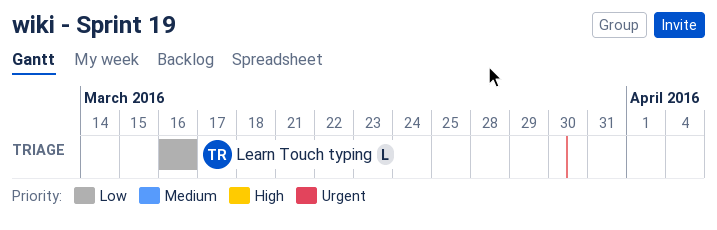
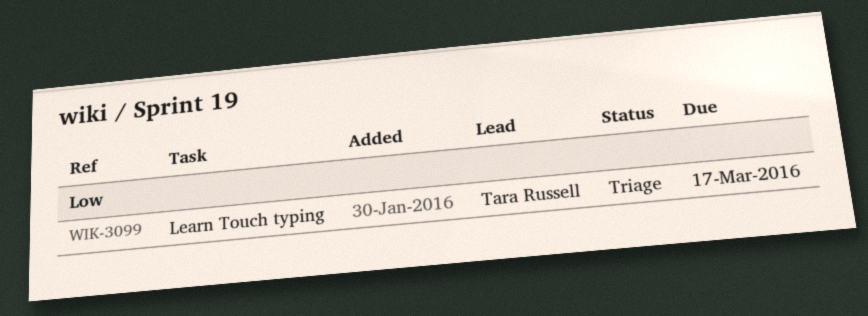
Learn Touch typing, due: Mar 16 -> Mar 17

